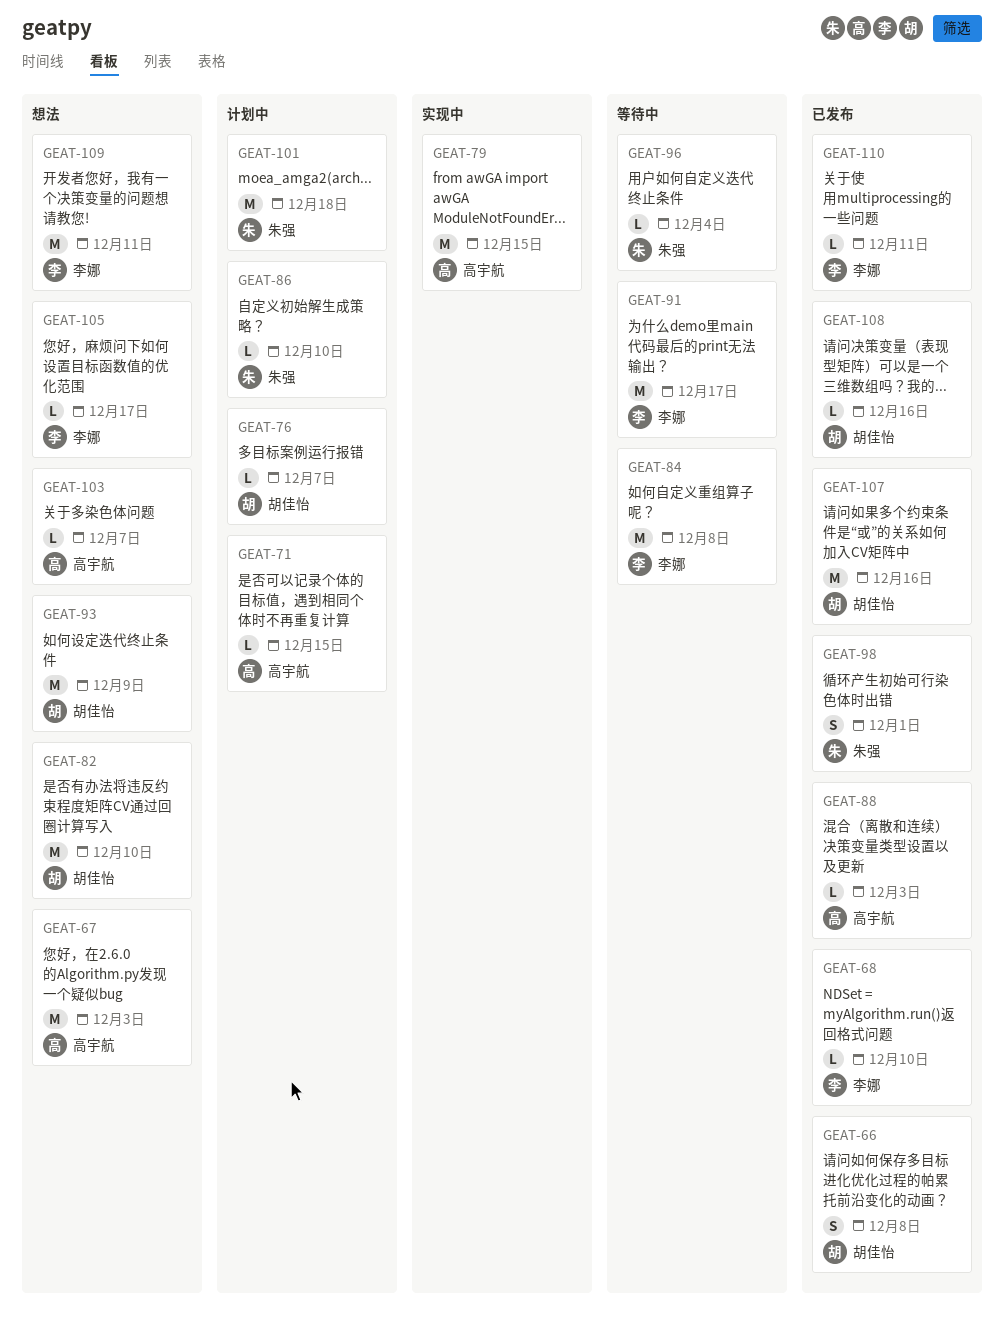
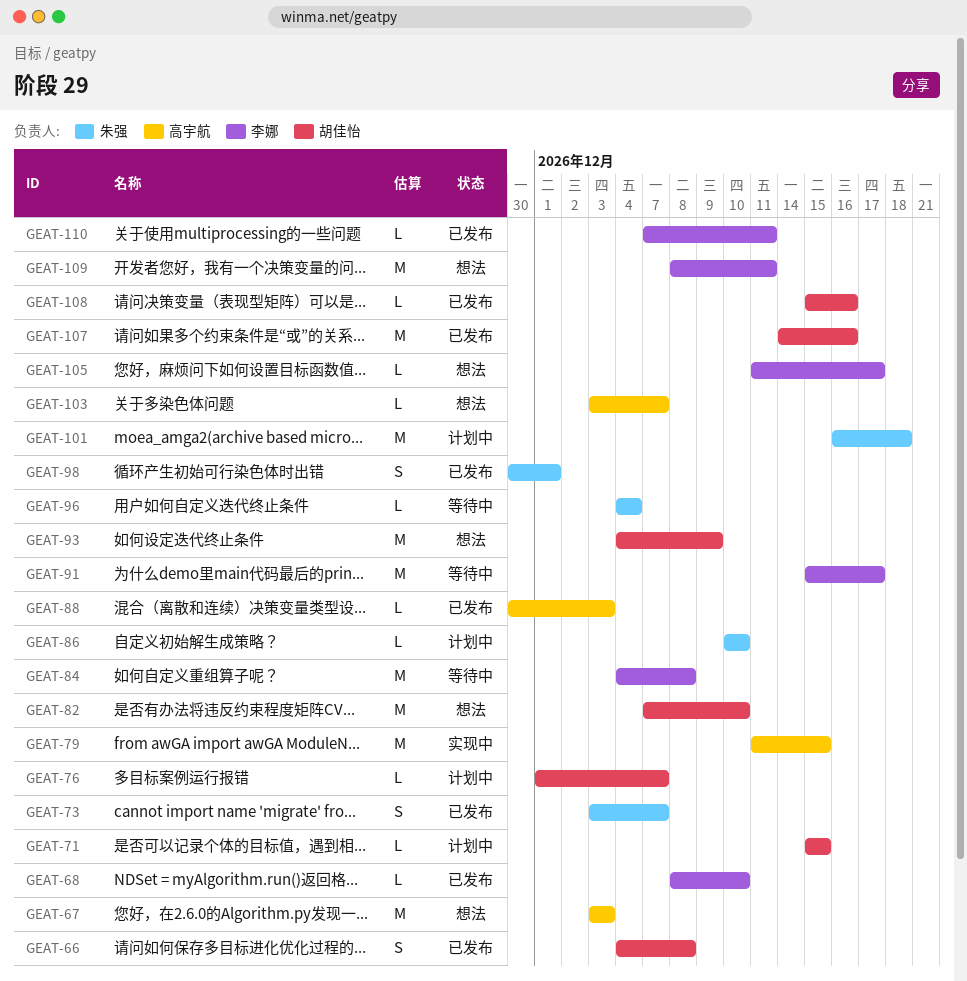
GEAT-71, owner: 高宇航 -> 胡佳怡
GEAT-73: none -> present

